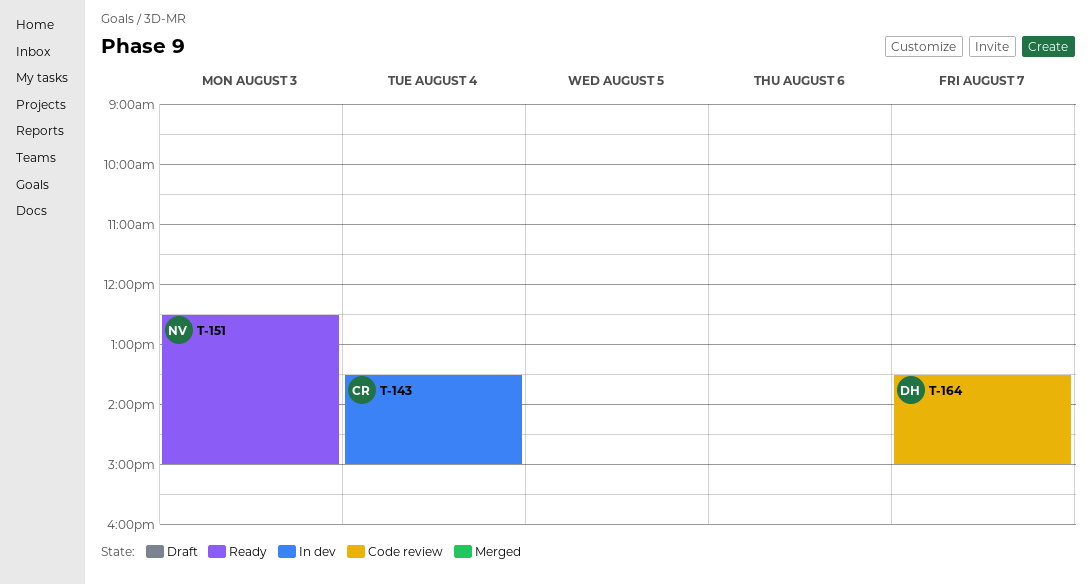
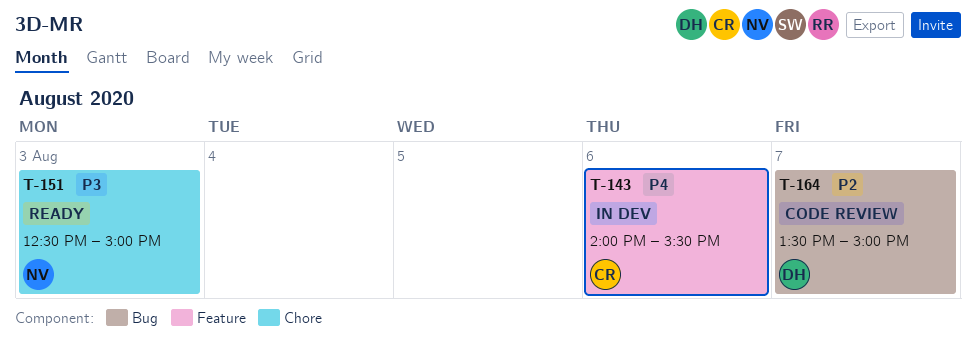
T-143, day: Aug 4 -> Aug 6
T-143, begins: 13:30 -> 14:00
T-143, ends: 15:00 -> 15:30

